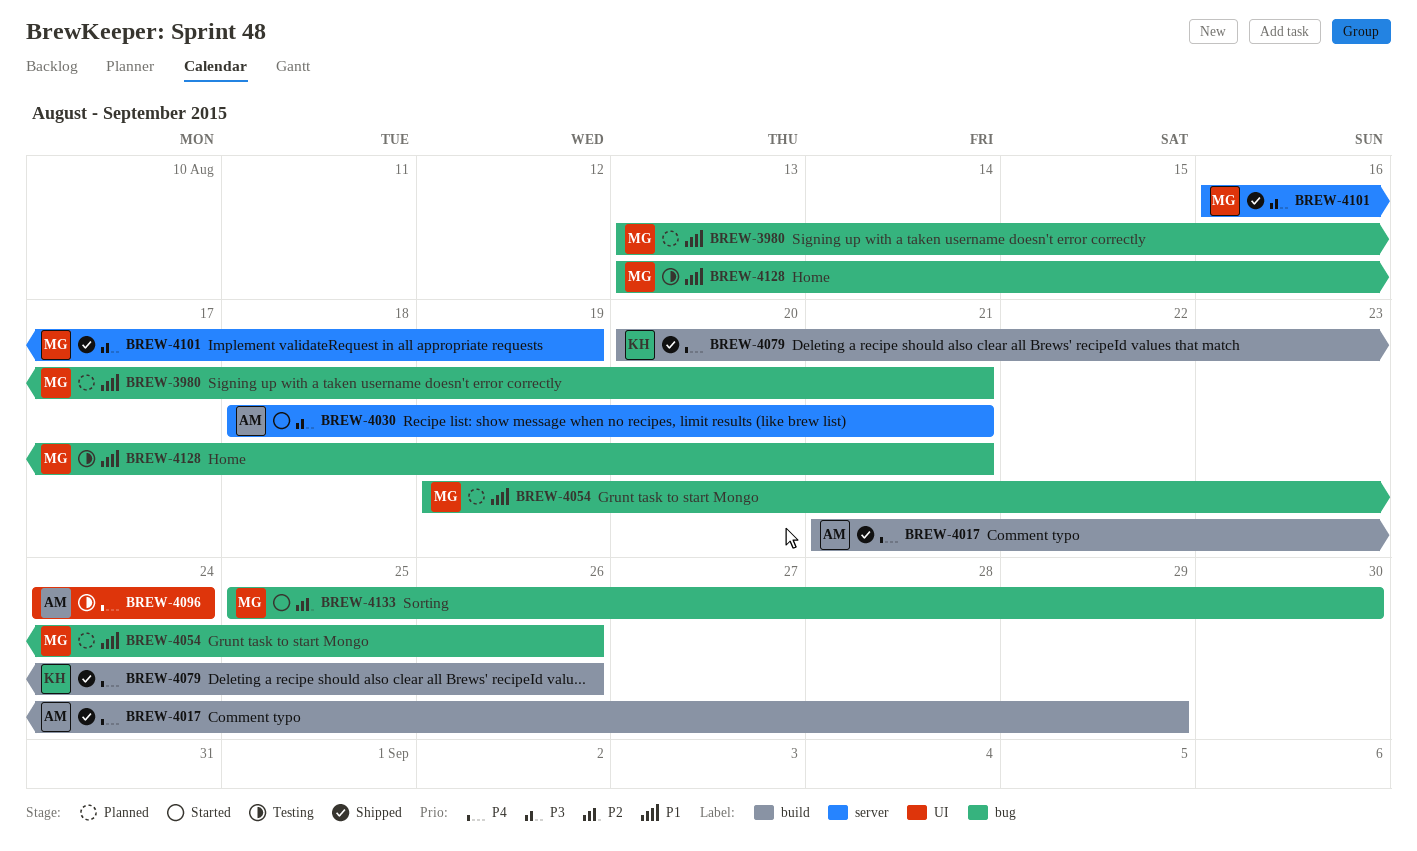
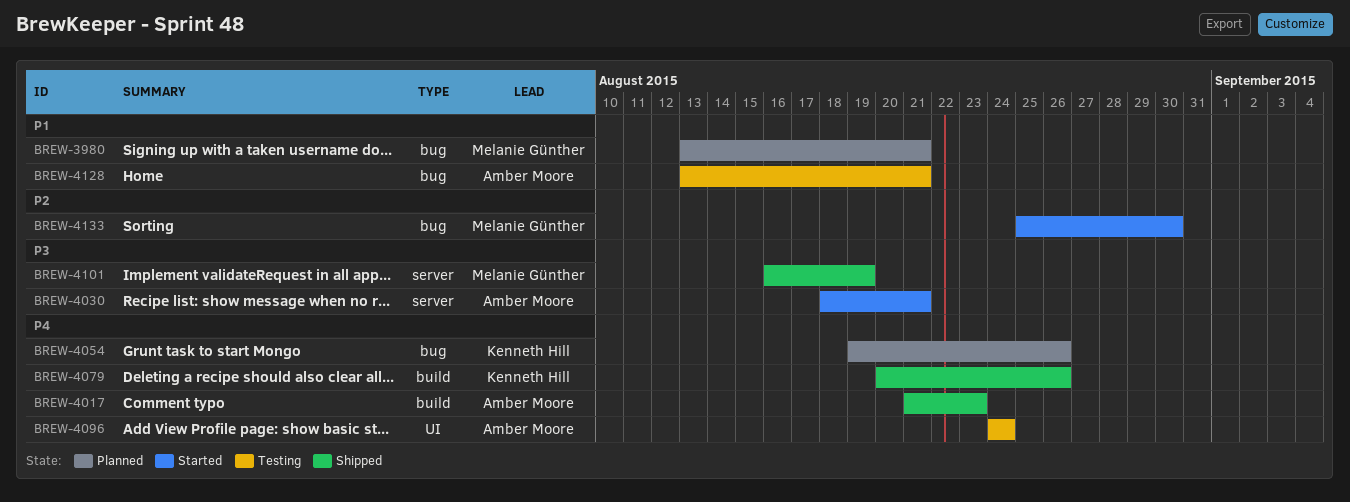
BREW-4017, due: Aug 29 -> Aug 23
BREW-4054, owner: Melanie Günther -> Kenneth Hill
BREW-4054, priority: P1 -> P4
BREW-4128, owner: Melanie Günther -> Amber Moore

